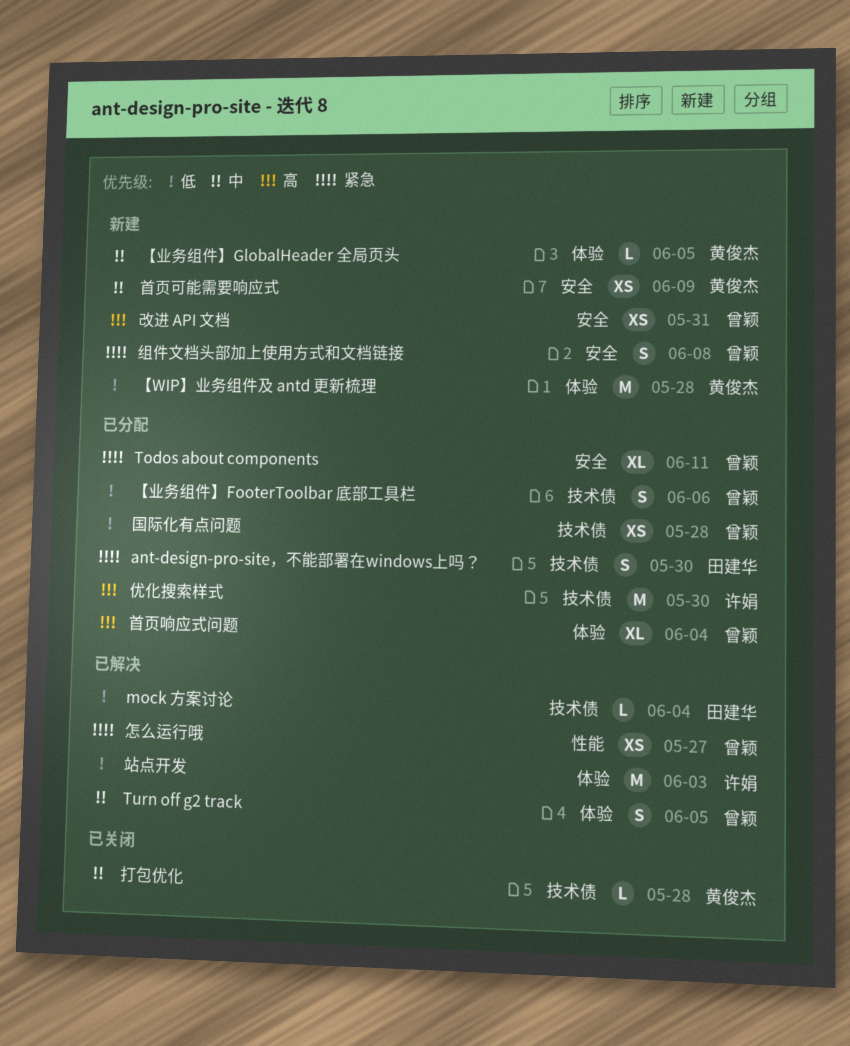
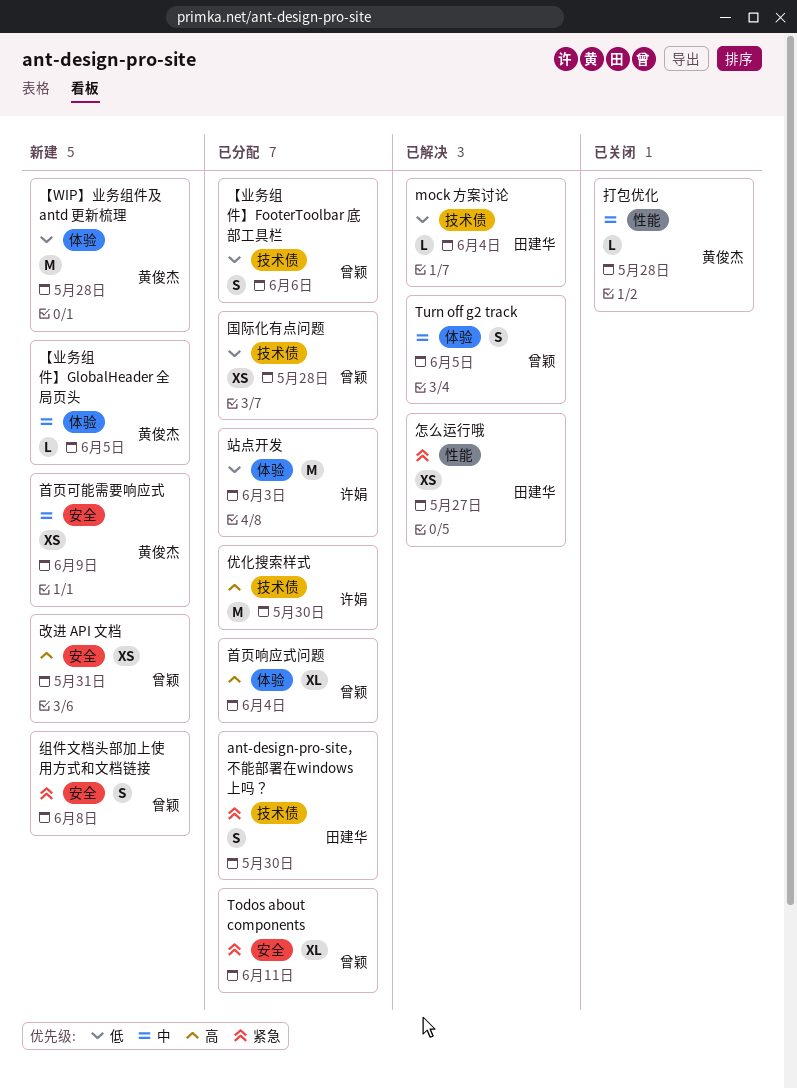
怎么运行哦, owner: 曾颖 -> 田建华
打包优化, label: 技术债 -> 性能
站点开发, status: 已解决 -> 已分配

